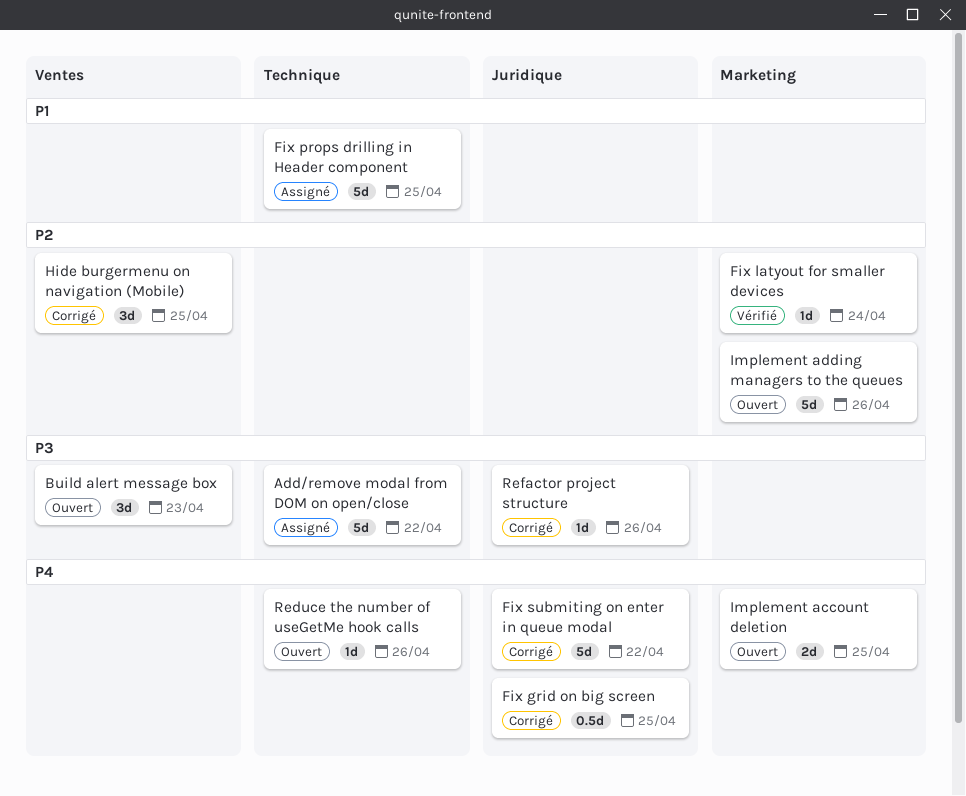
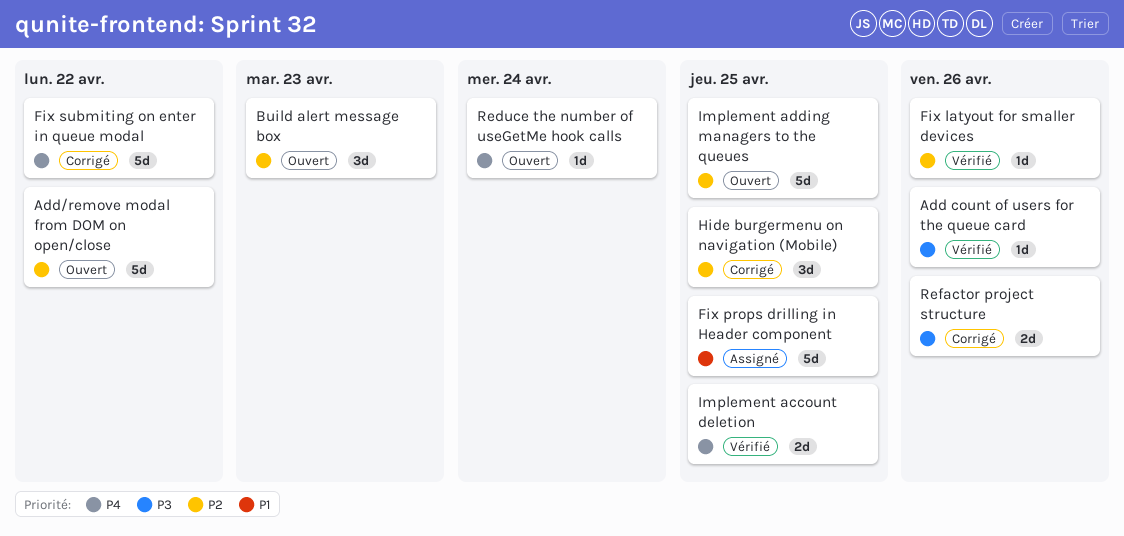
Add count of users for the queue card: none -> present
Add/remove modal from DOM on open/close, status: Assigné -> Ouvert
Add/remove modal from DOM on open/close, priority: P3 -> P2
Build alert message box, priority: P3 -> P2
Fix grid on big screen: present -> none
Fix latyout for smaller devices, due: Apr 24 -> Apr 26
Implement account deletion, status: Ouvert -> Vérifié
Implement adding managers to the queues, due: Apr 26 -> Apr 25
Reduce the number of useGetMe hook calls, due: Apr 26 -> Apr 24
Refactor project structure, estimate: 1d -> 2d

